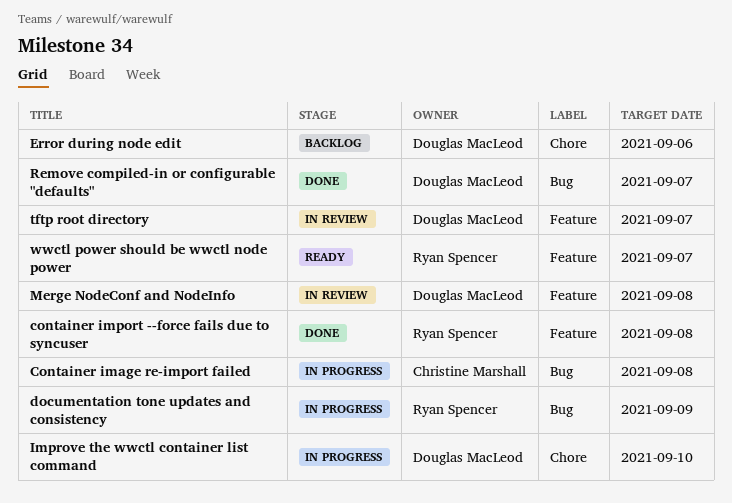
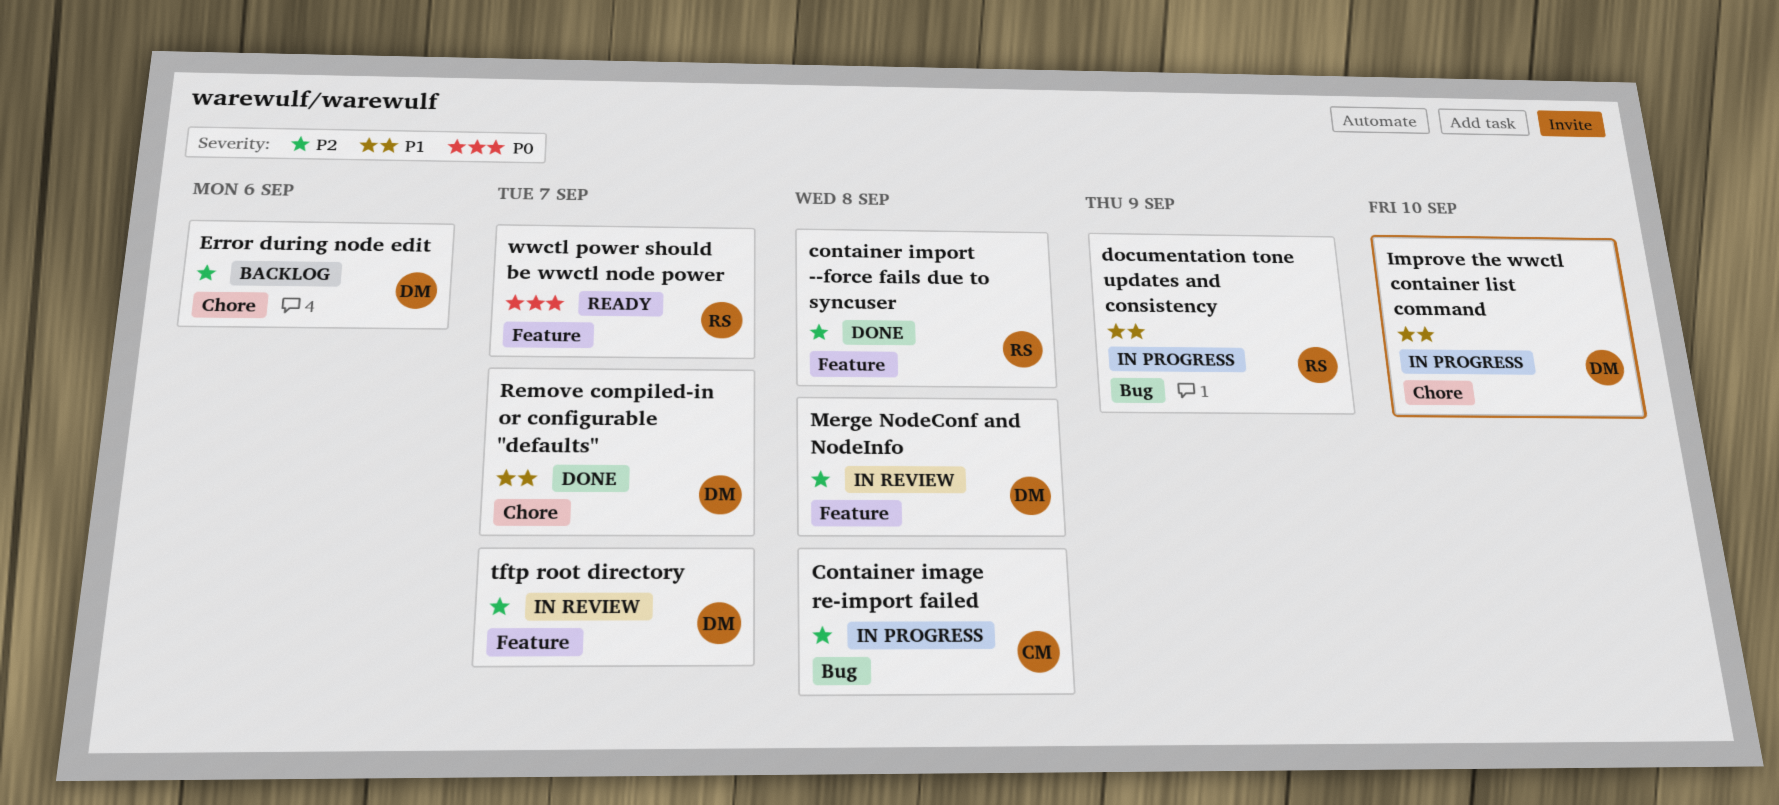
Remove compiled-in or configurable "defaults", label: Bug -> Chore

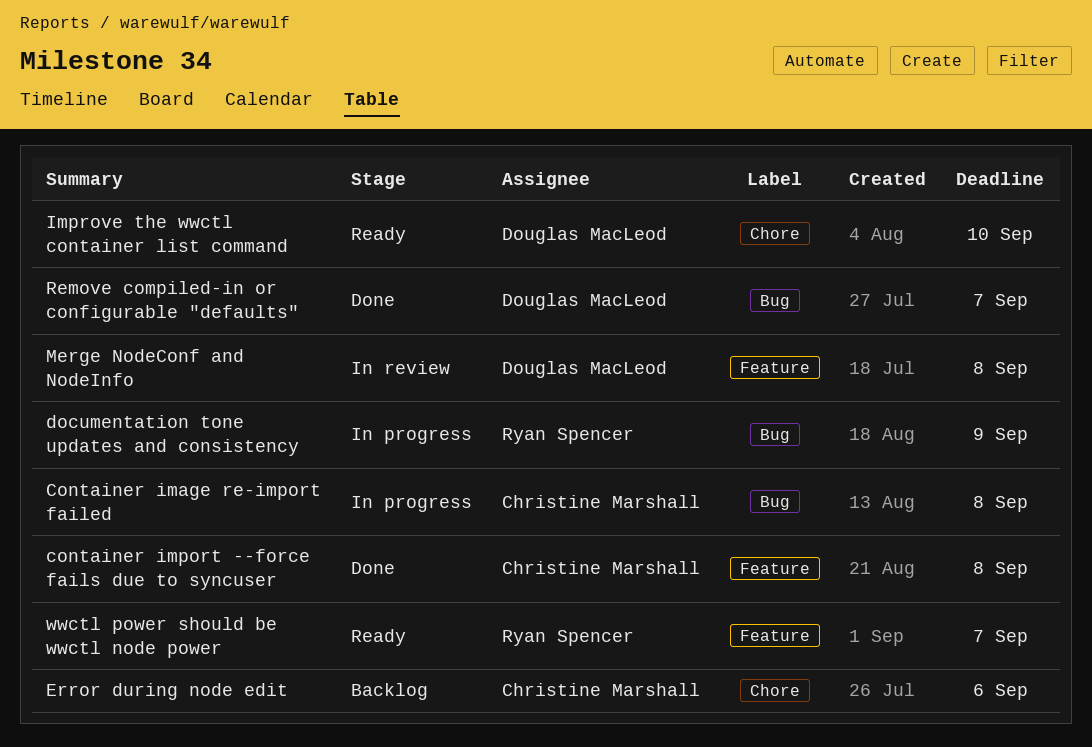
container import --force fails due to syncuser, owner: Ryan Spencer -> Christine Marshall
Error during node edit, owner: Douglas MacLeod -> Christine Marshall
Improve the wwctl container list command, status: In progress -> Ready
Remove compiled-in or configurable "defaults", label: Chore -> Bug
tftp root directory: present -> none

